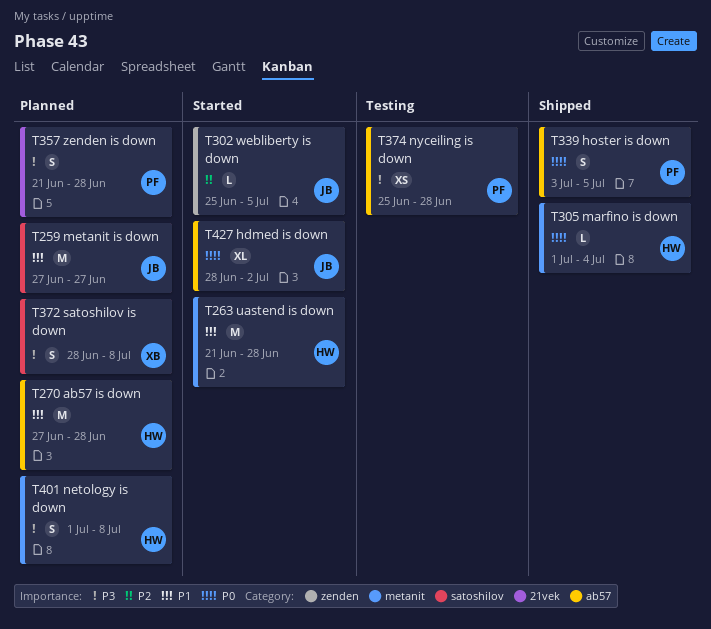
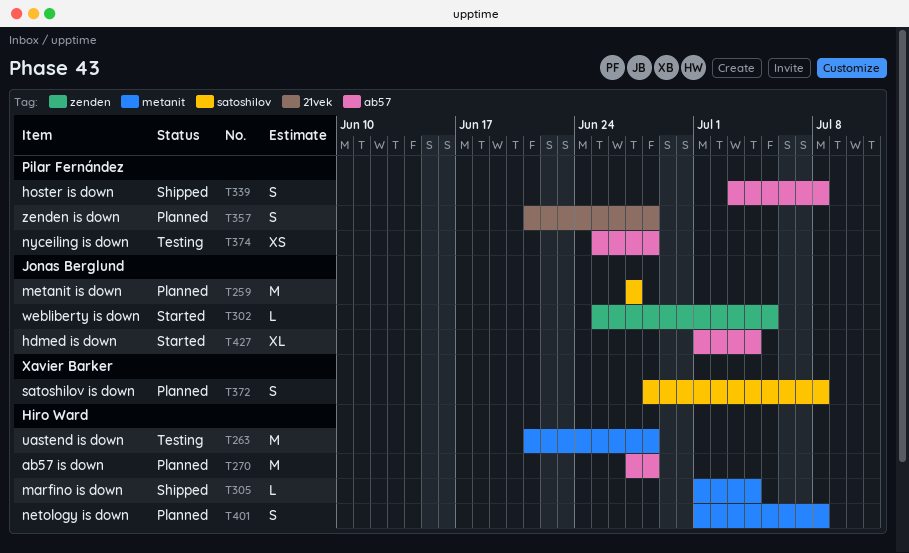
T263, status: Started -> Testing
T339, due: Jul 5 -> Jul 8
T427, start: Jun 28 -> Jul 1
T427, due: Jul 2 -> Jul 4

